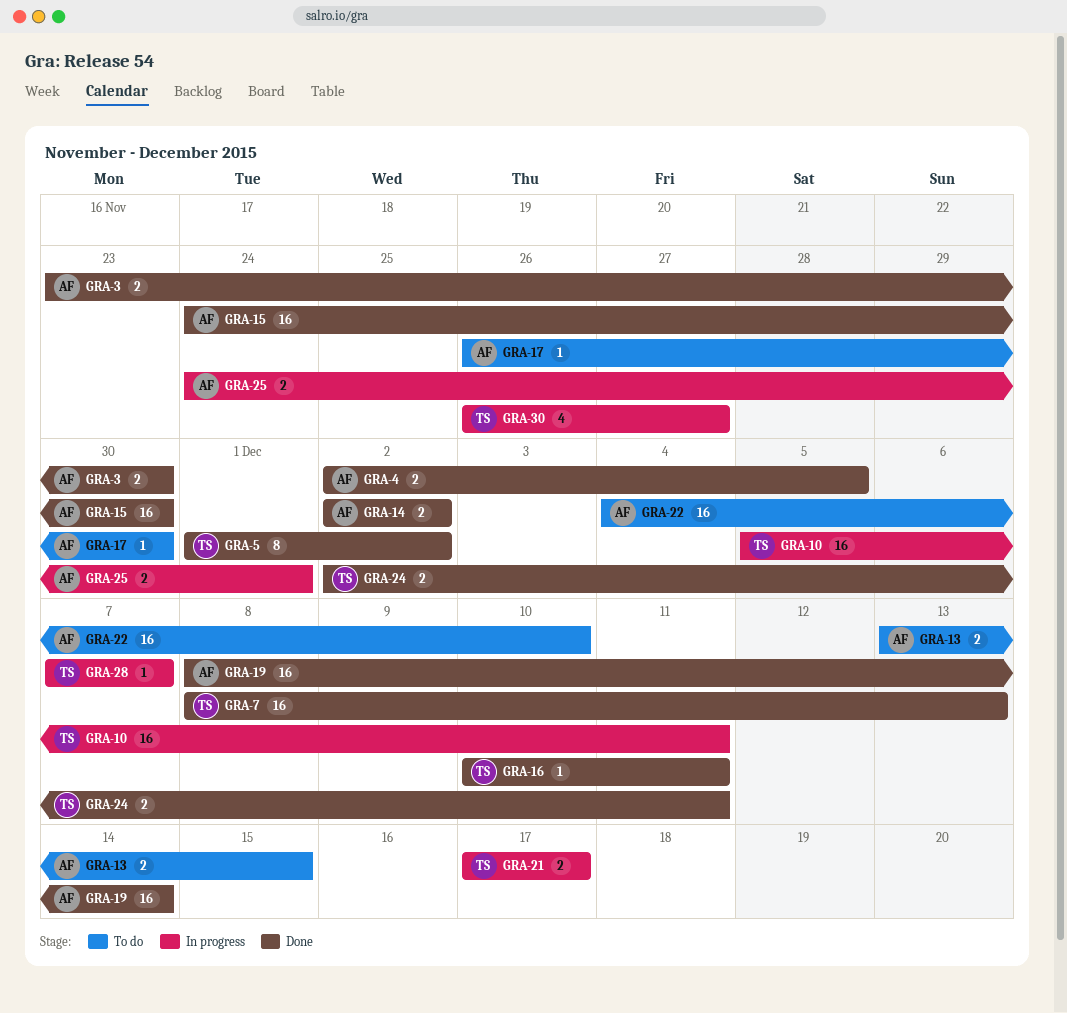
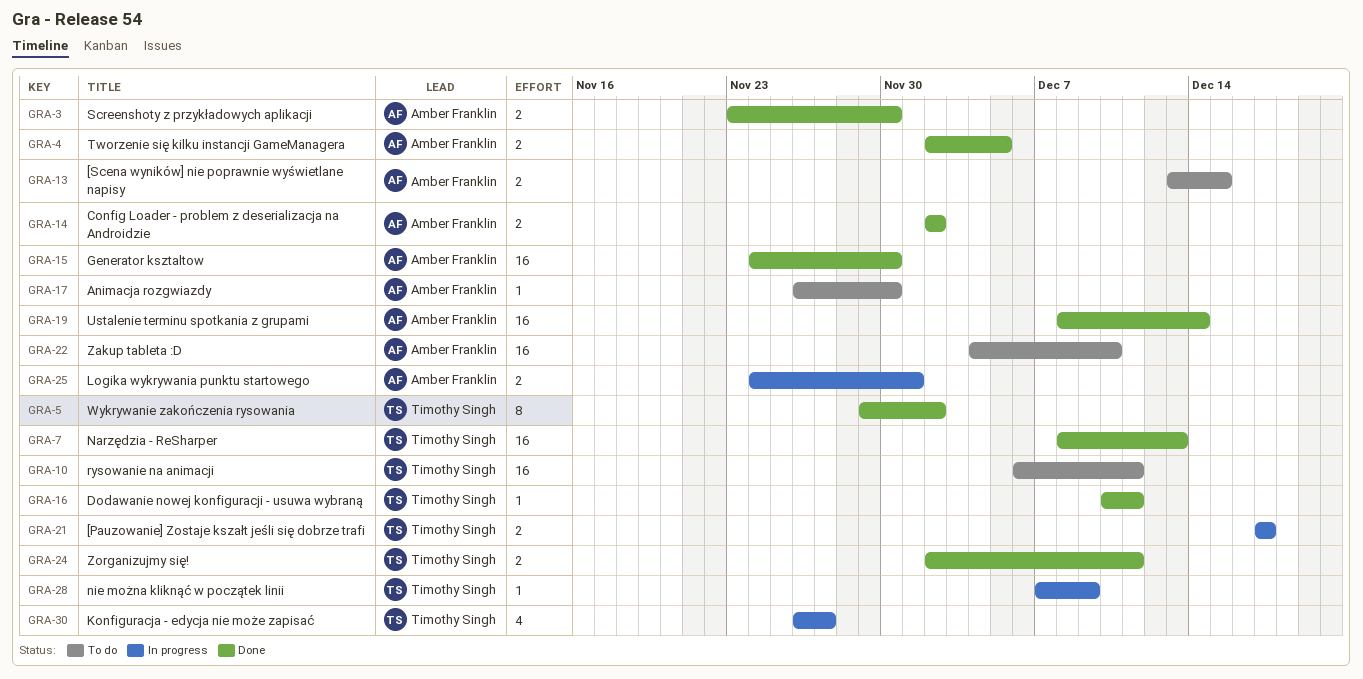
GRA-5, start: Dec 1 -> Nov 29
GRA-10, status: In progress -> To do
GRA-10, start: Dec 5 -> Dec 6
GRA-28, due: Dec 7 -> Dec 9

